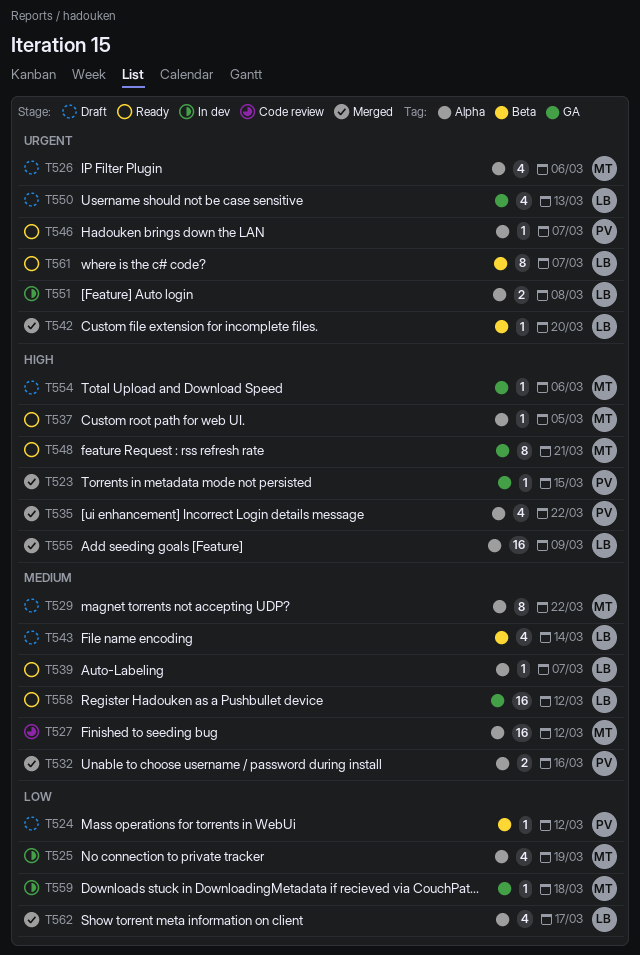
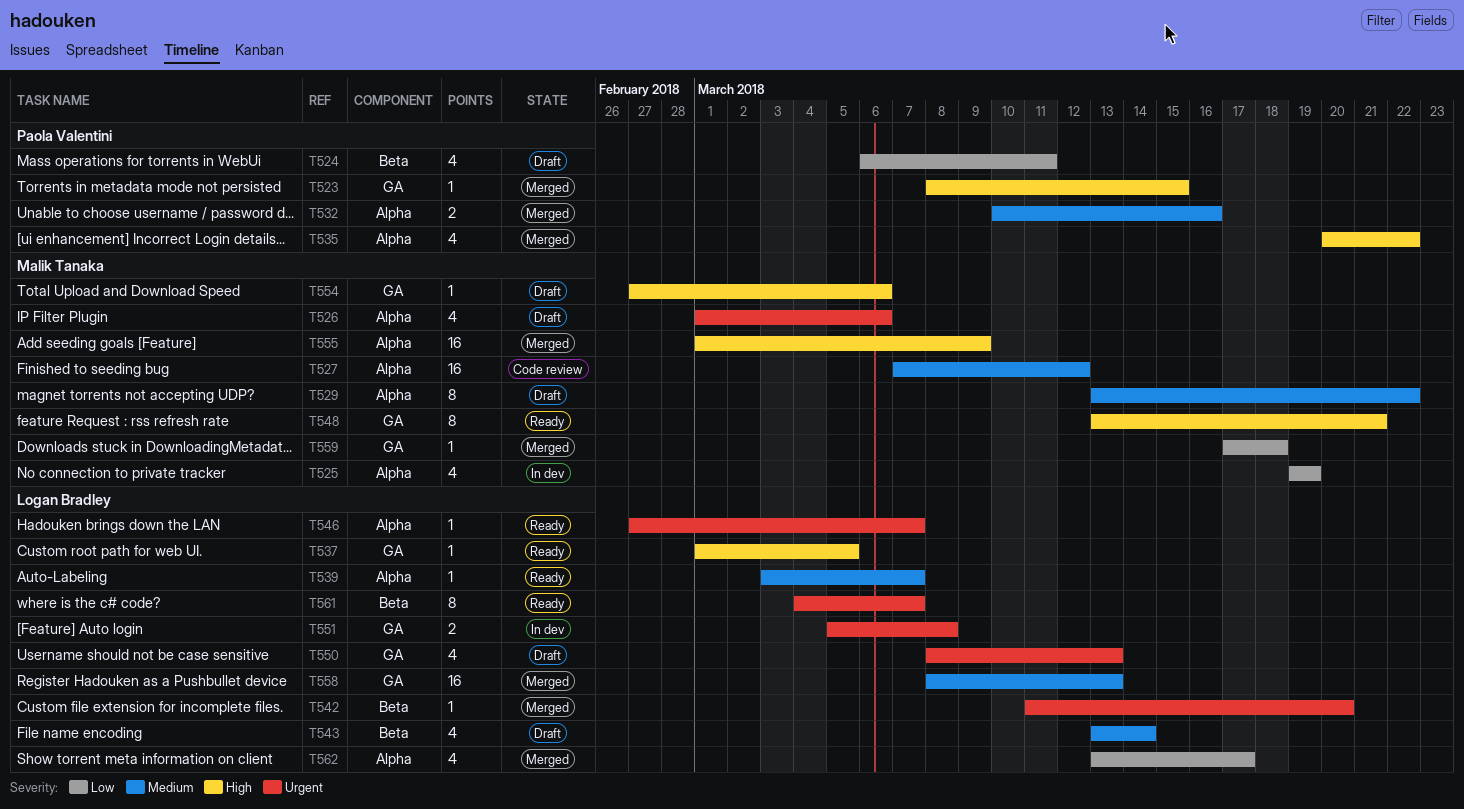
T524, estimate: 1 -> 4
T524, due: Mar 12 -> Mar 11
T537, owner: Malik Tanaka -> Logan Bradley
T537, label: Alpha -> GA
T546, owner: Paola Valentini -> Logan Bradley
T551, label: Alpha -> GA
T555, owner: Logan Bradley -> Malik Tanaka
T558, status: Ready -> Merged
T558, due: Mar 12 -> Mar 13
T559, status: In dev -> Merged

